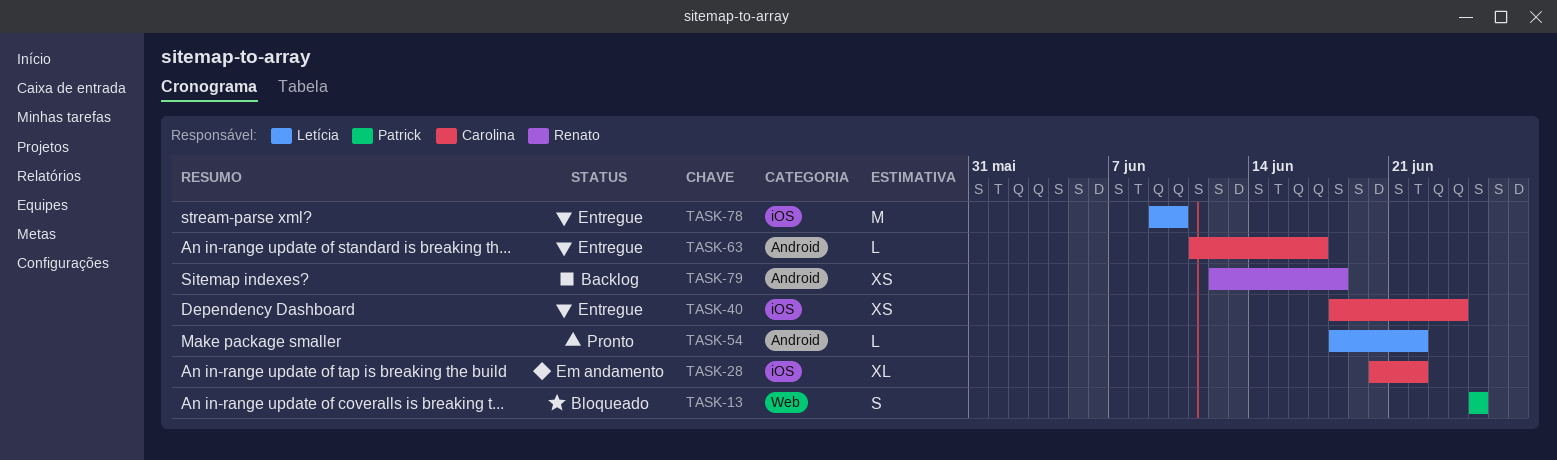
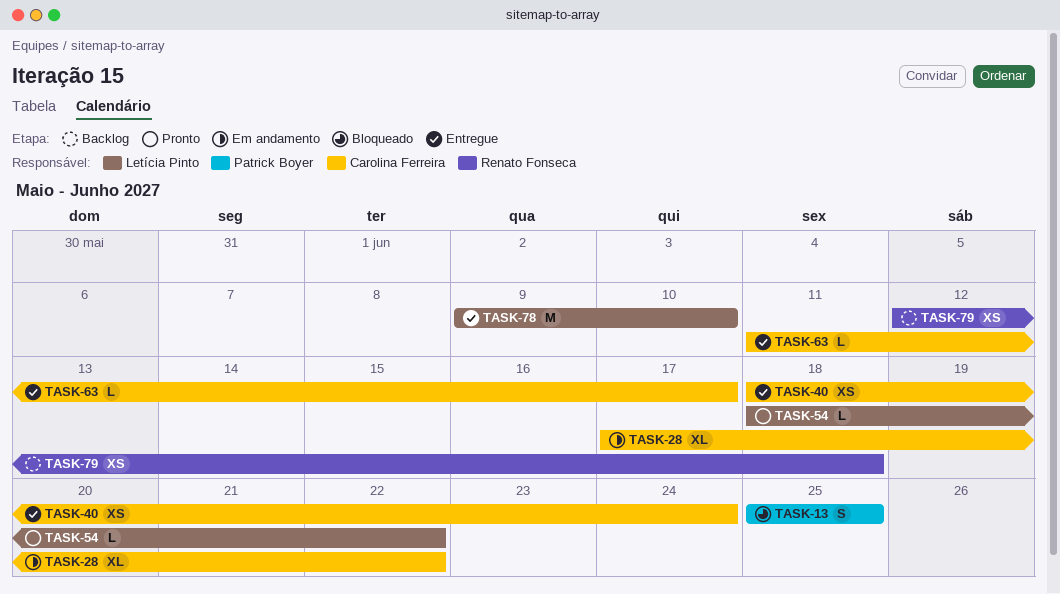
TASK-28, start: Jun 20 -> Jun 17

